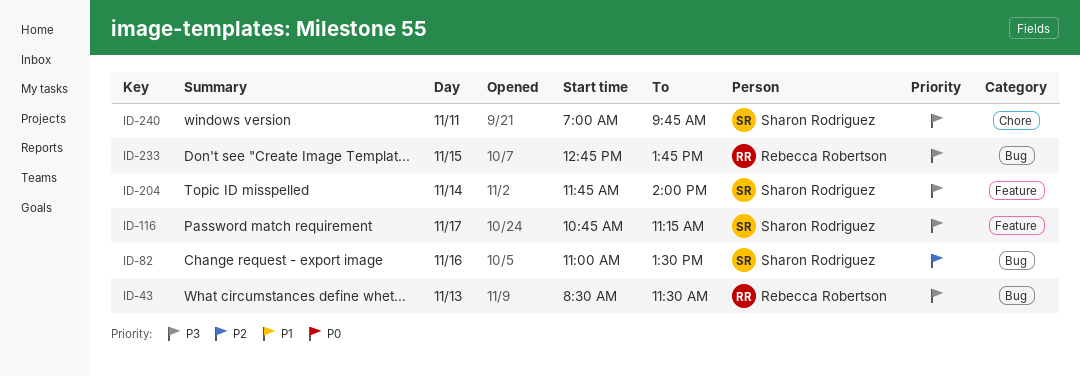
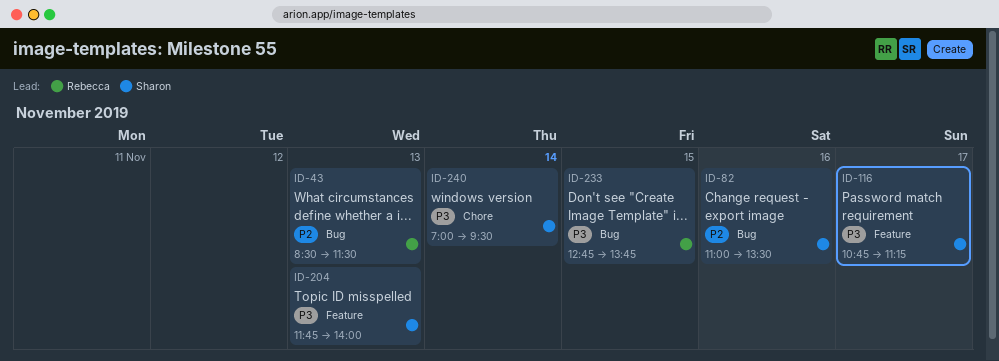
ID-43, priority: P3 -> P2
ID-204, day: Nov 14 -> Nov 13
ID-240, day: Nov 11 -> Nov 14
ID-240, ends: 09:45 -> 09:30

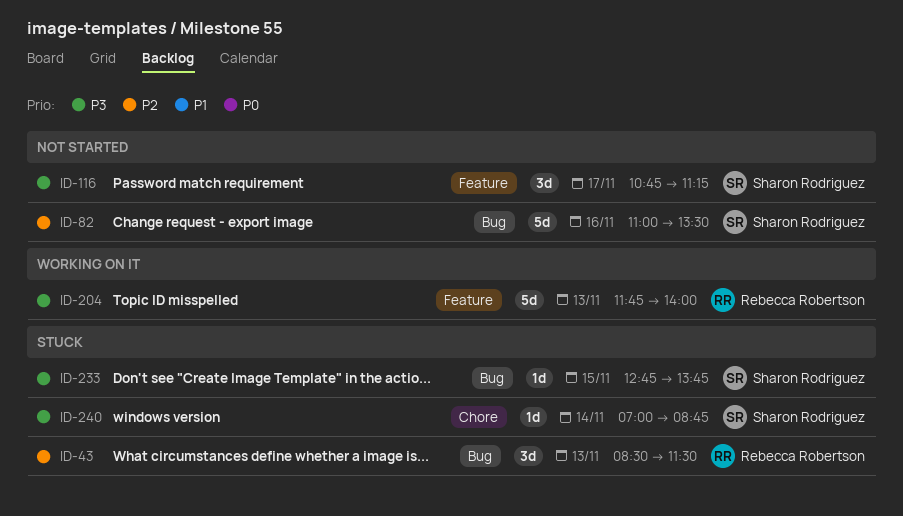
ID-204, owner: Sharon Rodriguez -> Rebecca Robertson
ID-233, owner: Rebecca Robertson -> Sharon Rodriguez
ID-240, ends: 09:30 -> 08:45

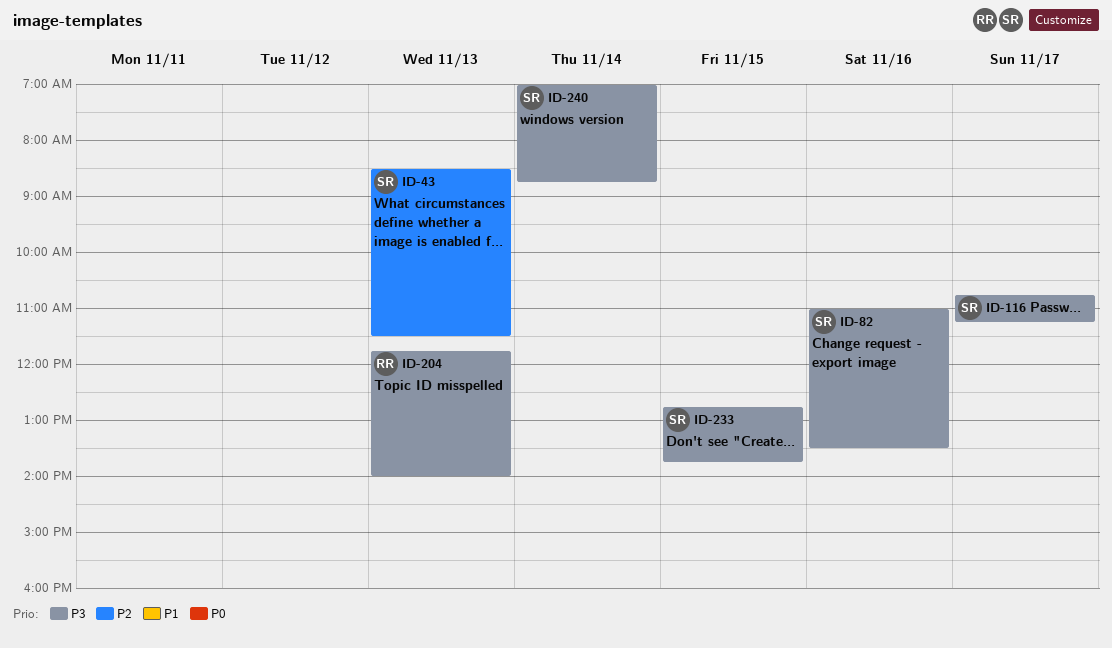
ID-43, owner: Rebecca Robertson -> Sharon Rodriguez
ID-82, priority: P2 -> P3

